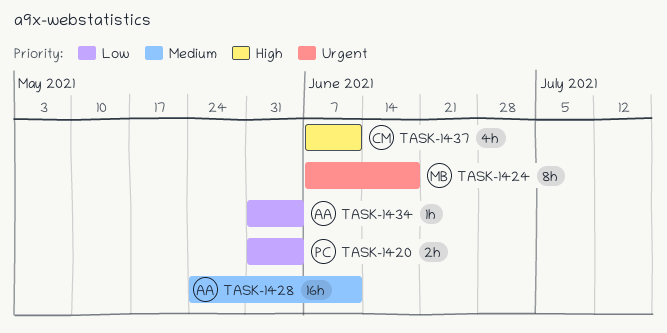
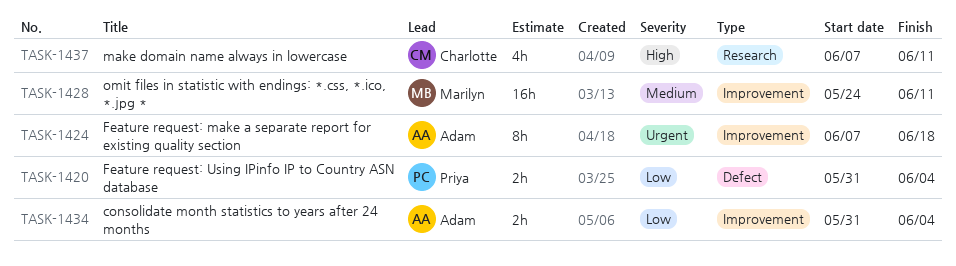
TASK-1424, owner: Marilyn -> Adam
TASK-1428, owner: Adam -> Marilyn
TASK-1434, estimate: 1h -> 2h

